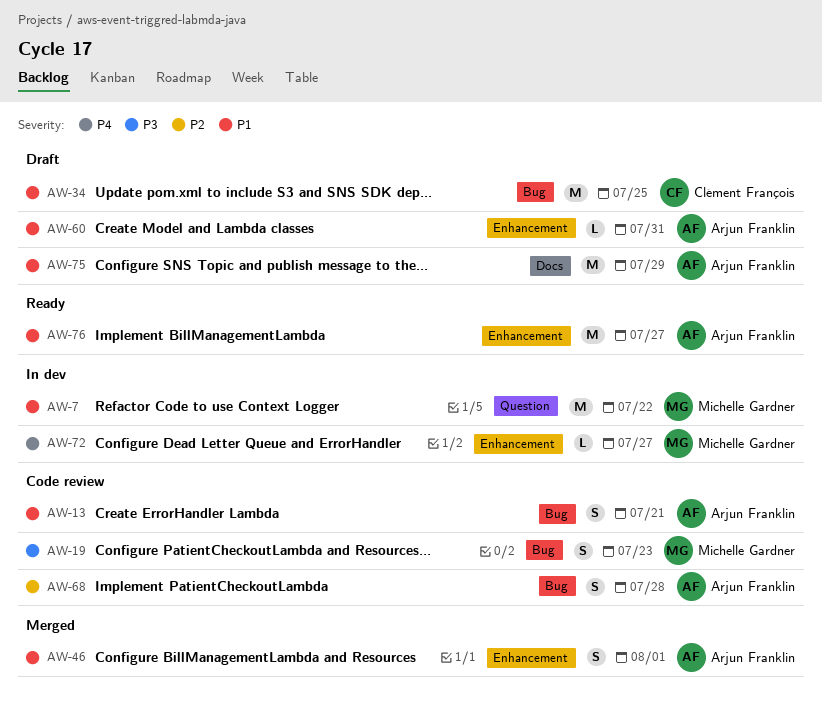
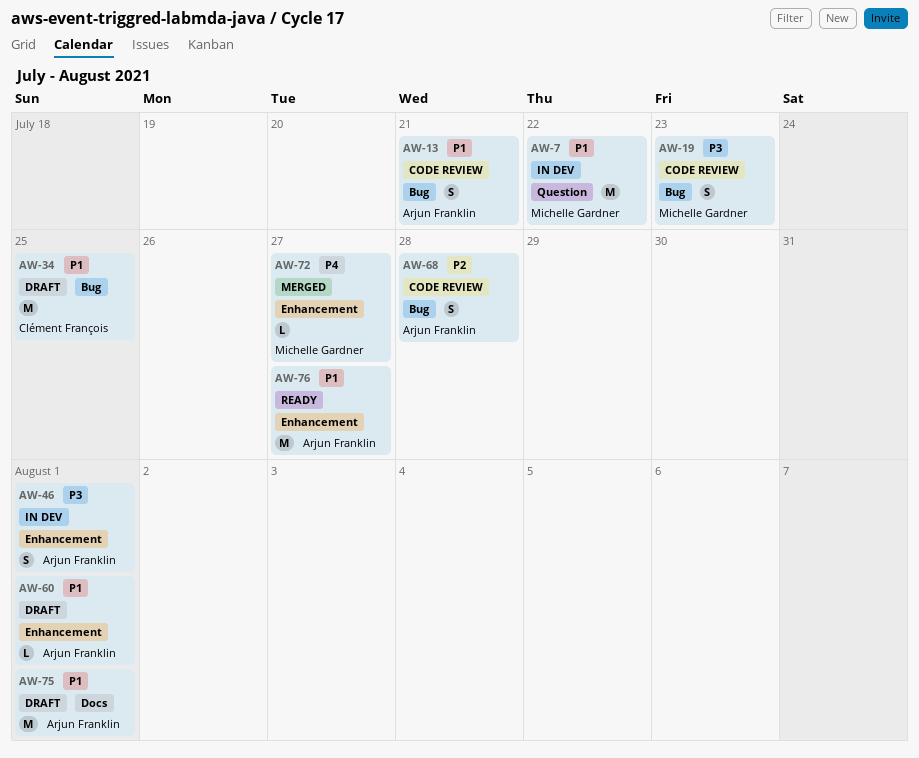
AW-46, status: Merged -> In dev
AW-46, priority: P1 -> P3
AW-60, due: Jul 31 -> Aug 1
AW-72, status: In dev -> Merged
AW-75, due: Jul 29 -> Aug 1

